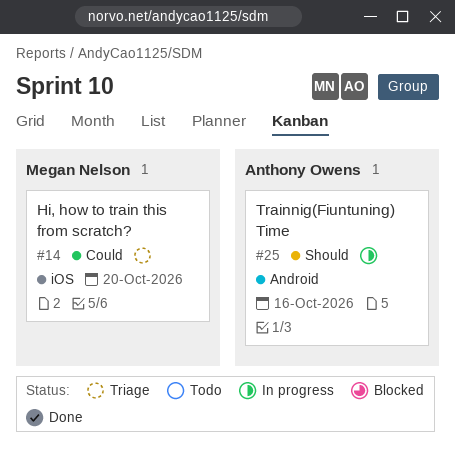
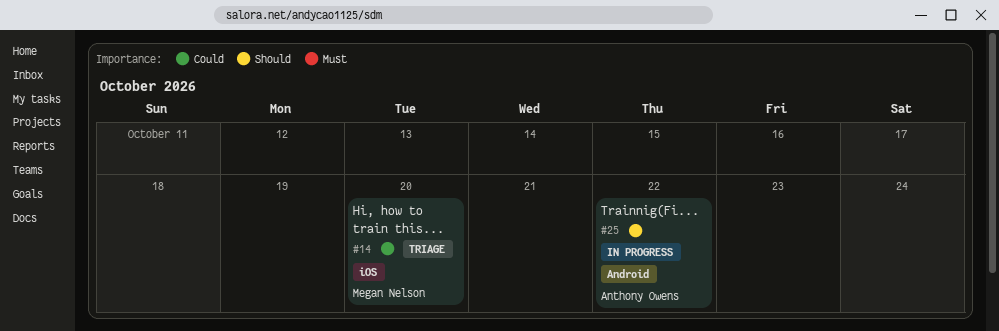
#25, due: Oct 16 -> Oct 22

